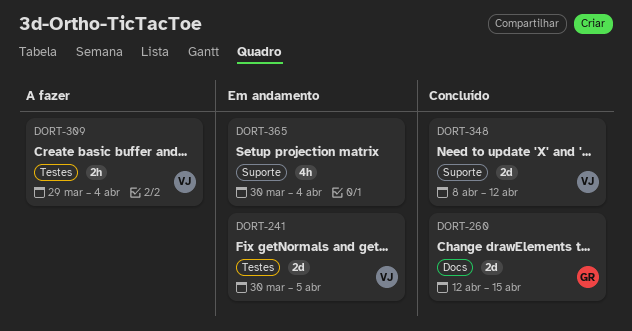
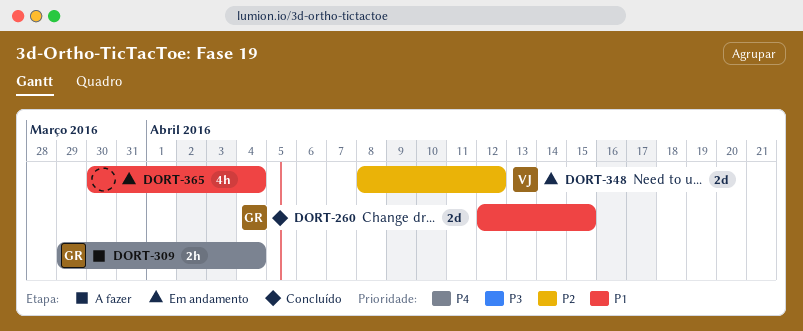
DORT-241: present -> none
DORT-309, owner: VJ -> GR
DORT-348, status: Concluído -> Em andamento

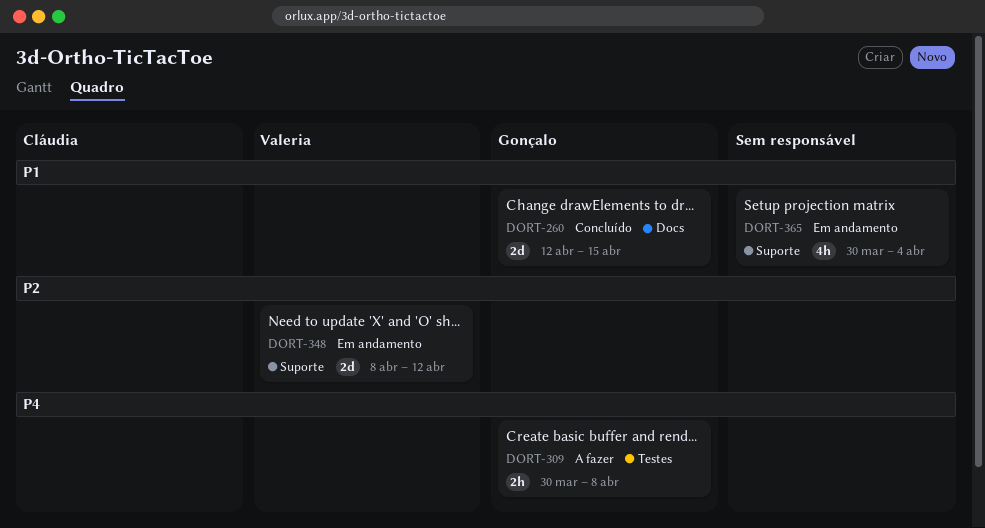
DORT-309, start: Mar 29 -> Mar 30
DORT-309, due: Apr 4 -> Apr 8

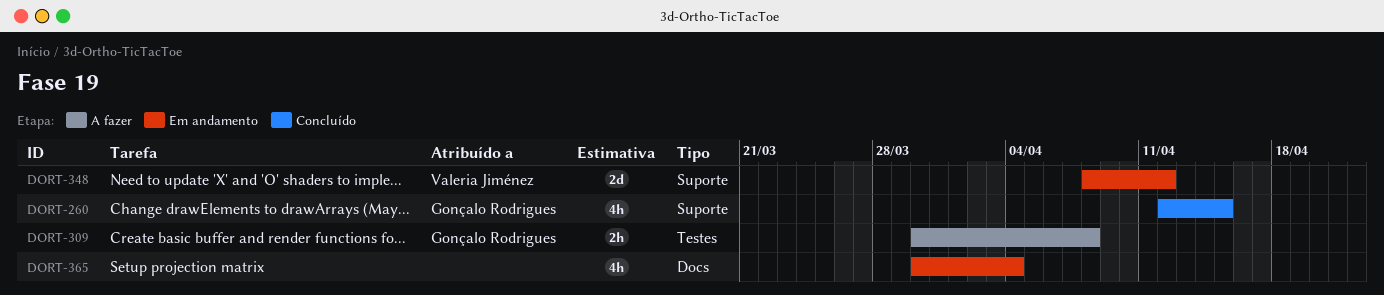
DORT-260, label: Docs -> Suporte
DORT-260, estimate: 2d -> 4h
DORT-365, label: Suporte -> Docs

